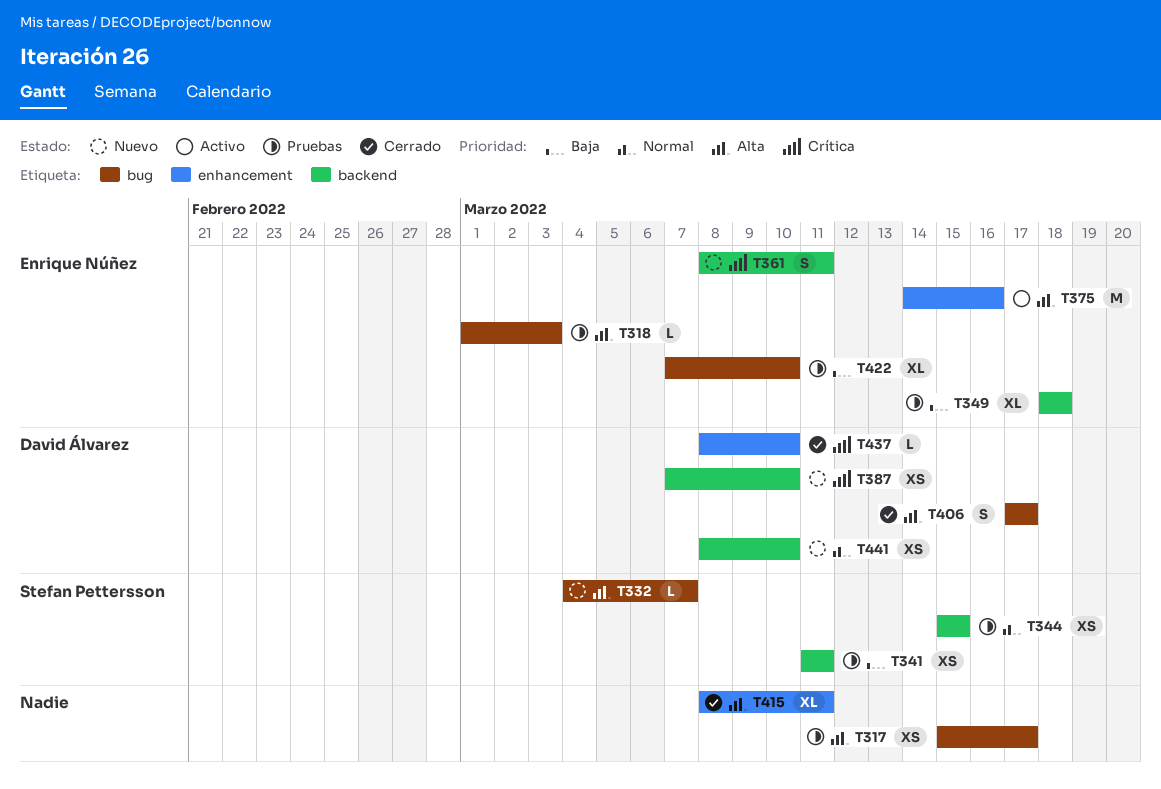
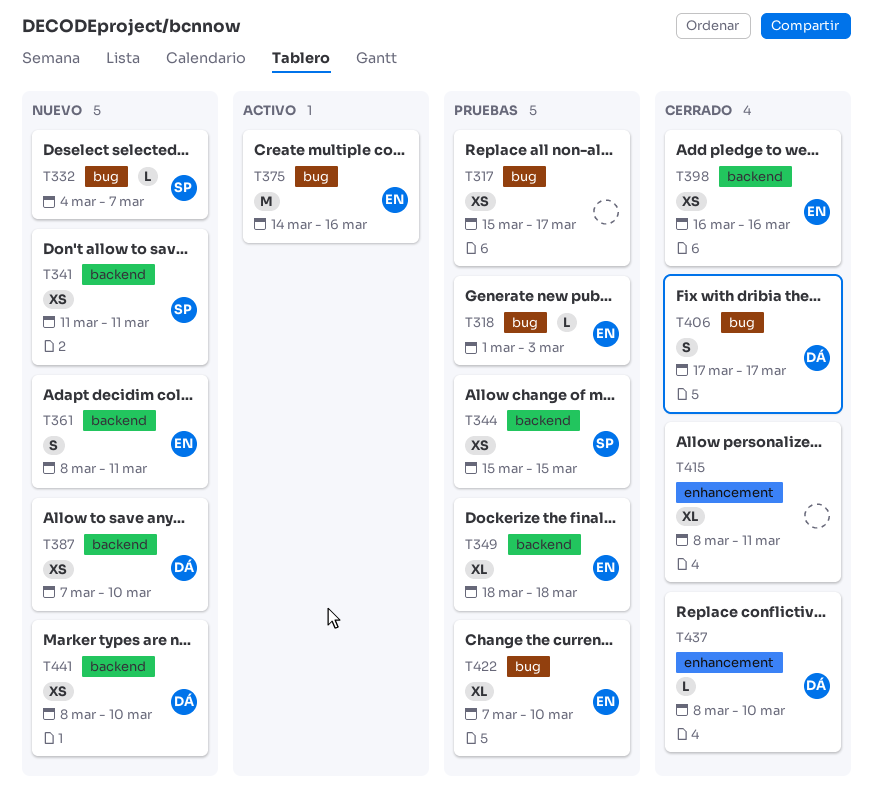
T341, status: Pruebas -> Nuevo
T375, label: enhancement -> bug
T398: none -> present

